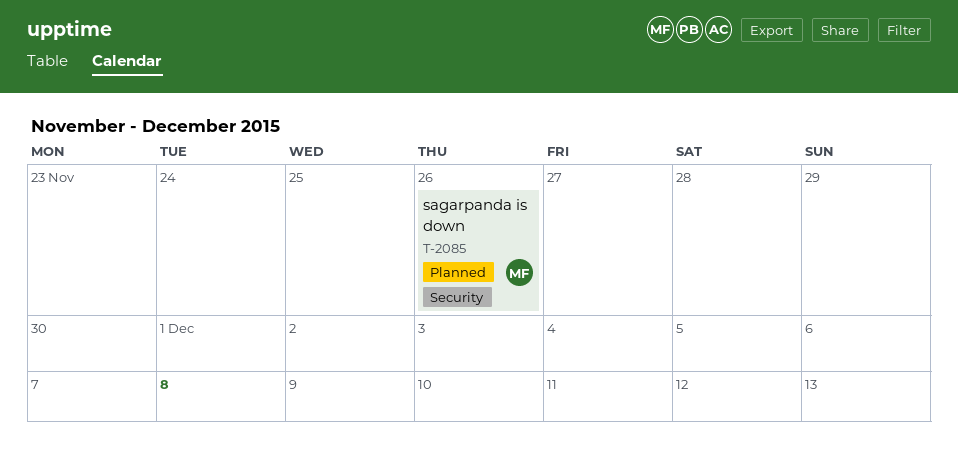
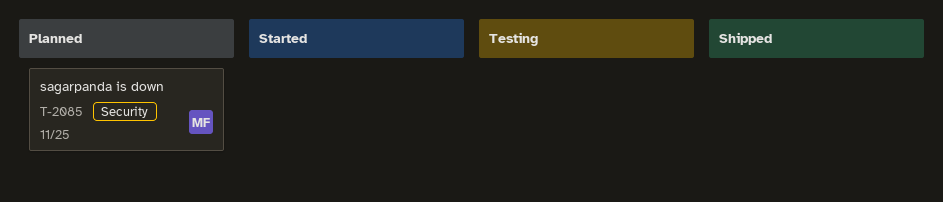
T-2085, due: Nov 26 -> Nov 25

